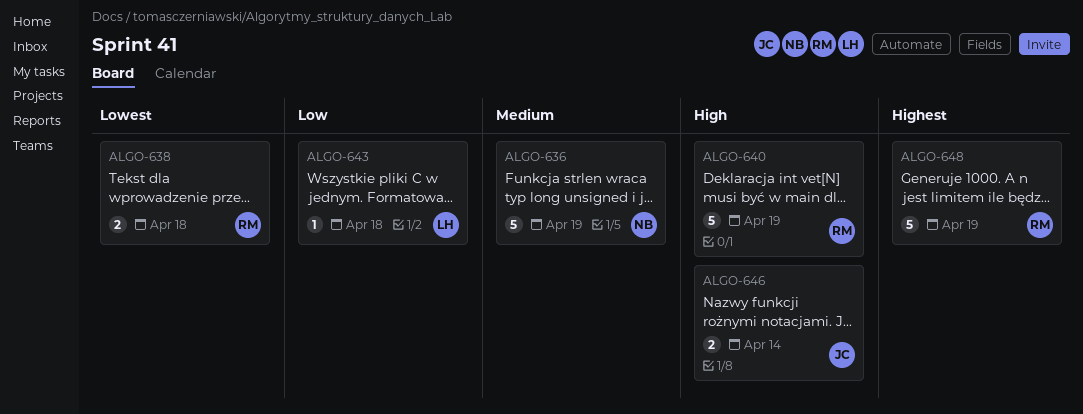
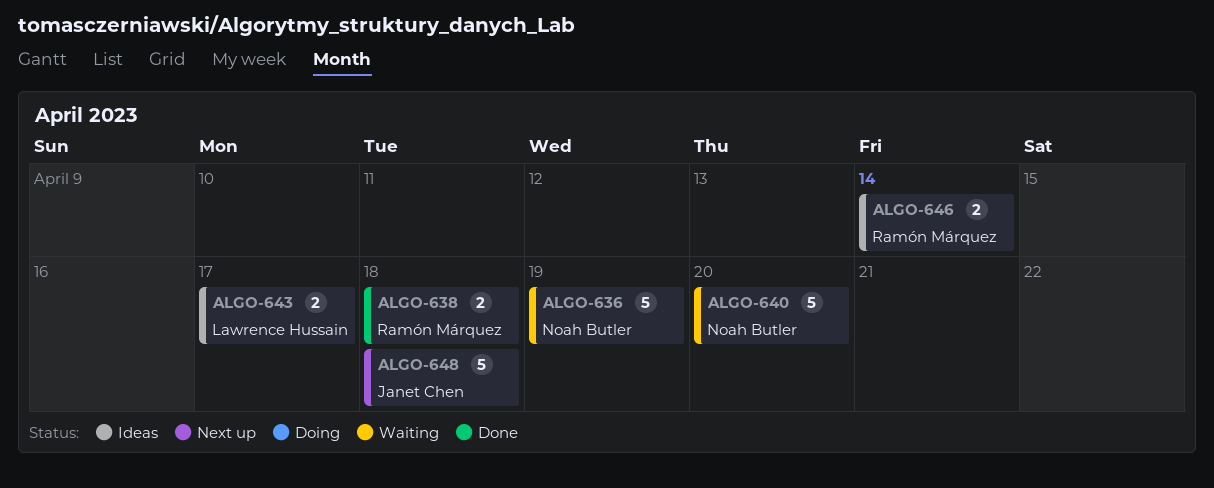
ALGO-640, owner: Ramón Márquez -> Noah Butler
ALGO-640, due: Apr 19 -> Apr 20
ALGO-643, estimate: 1 -> 2
ALGO-643, due: Apr 18 -> Apr 17
ALGO-646, owner: Janet Chen -> Ramón Márquez
ALGO-648, owner: Ramón Márquez -> Janet Chen
ALGO-648, due: Apr 19 -> Apr 18

